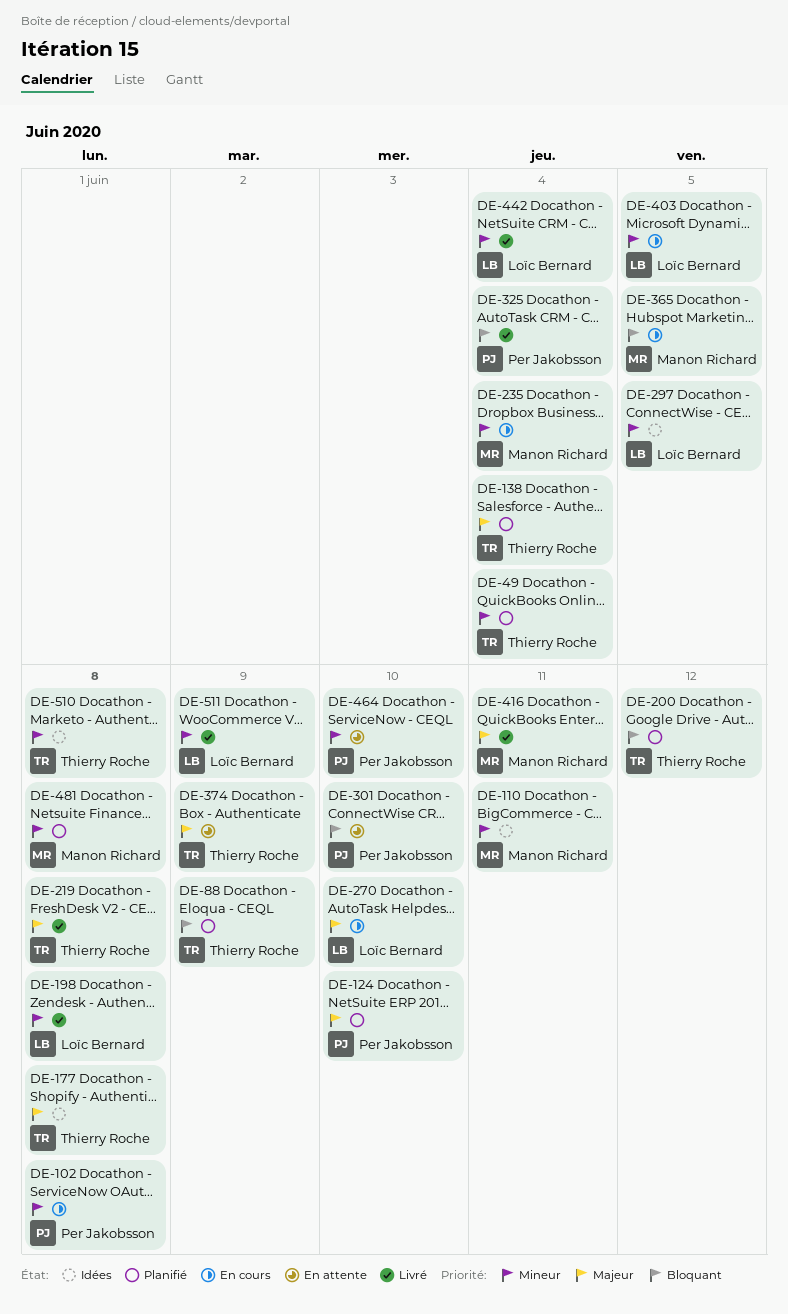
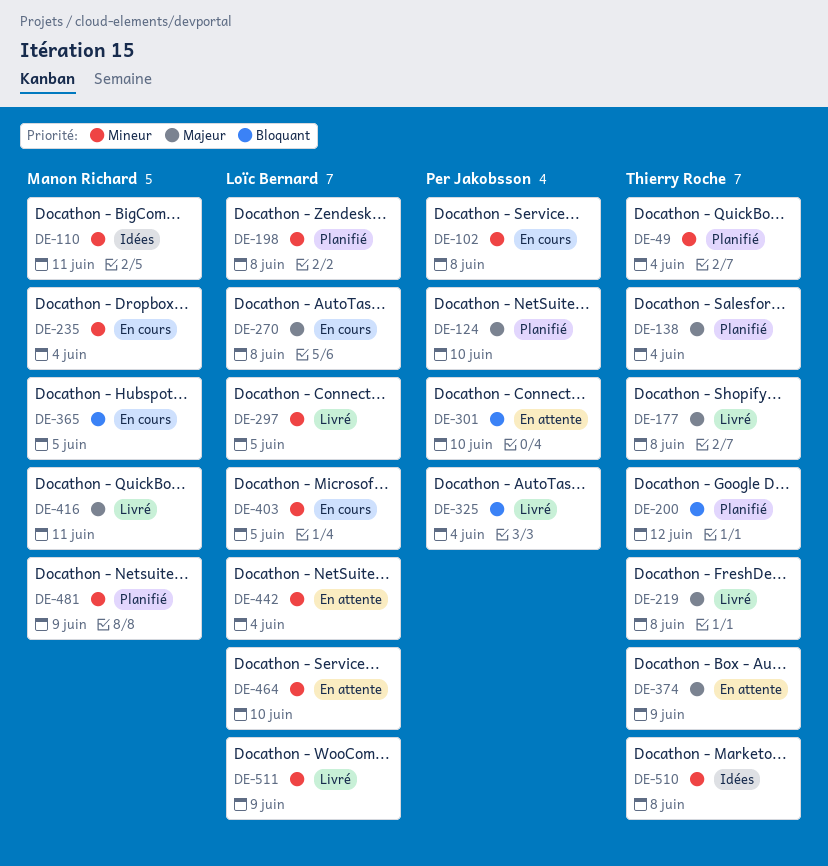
DE-88: present -> none
DE-177, status: Idées -> Livré
DE-198, status: Livré -> Planifié
DE-270, due: Jun 10 -> Jun 8
DE-297, status: Idées -> Livré
DE-442, status: Livré -> En attente
DE-464, owner: Per Jakobsson -> Loïc Bernard
DE-481, due: Jun 8 -> Jun 9

